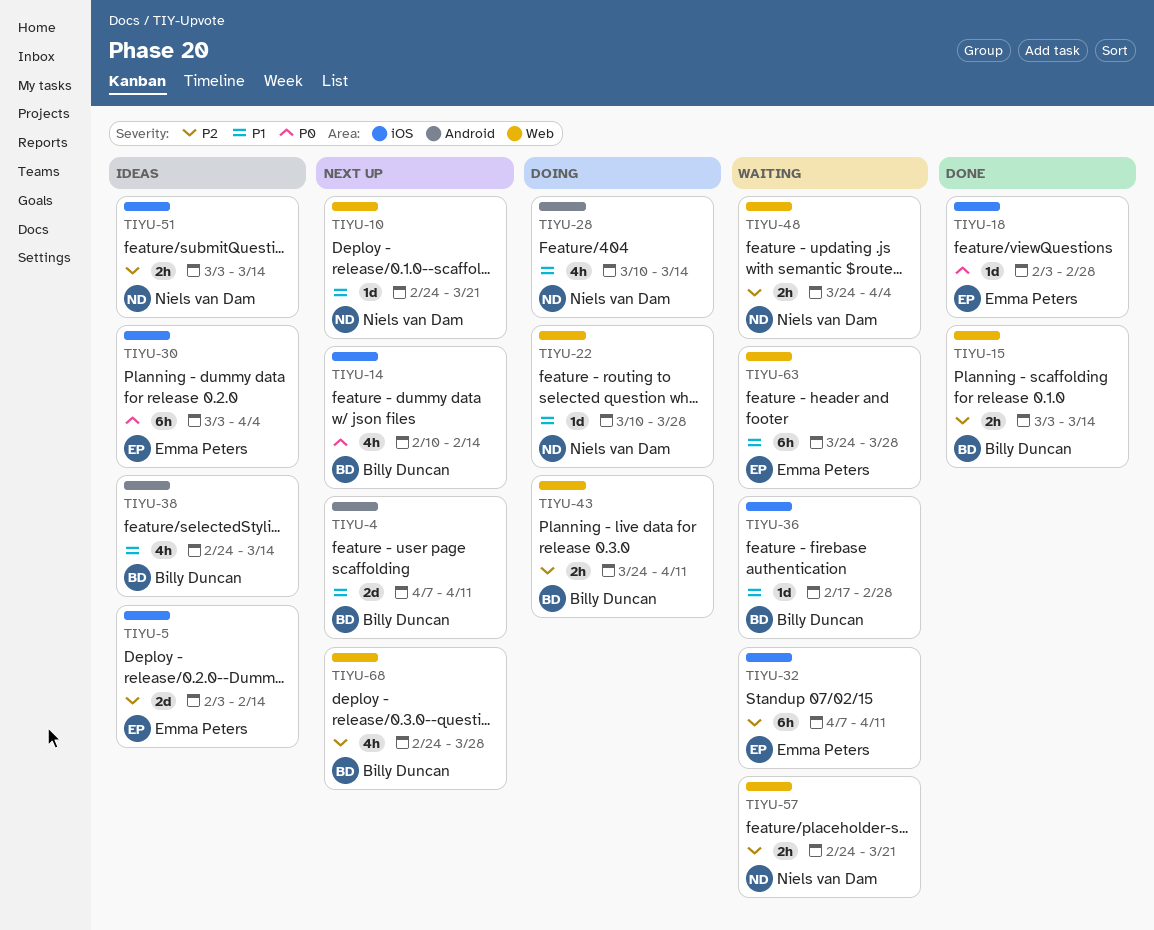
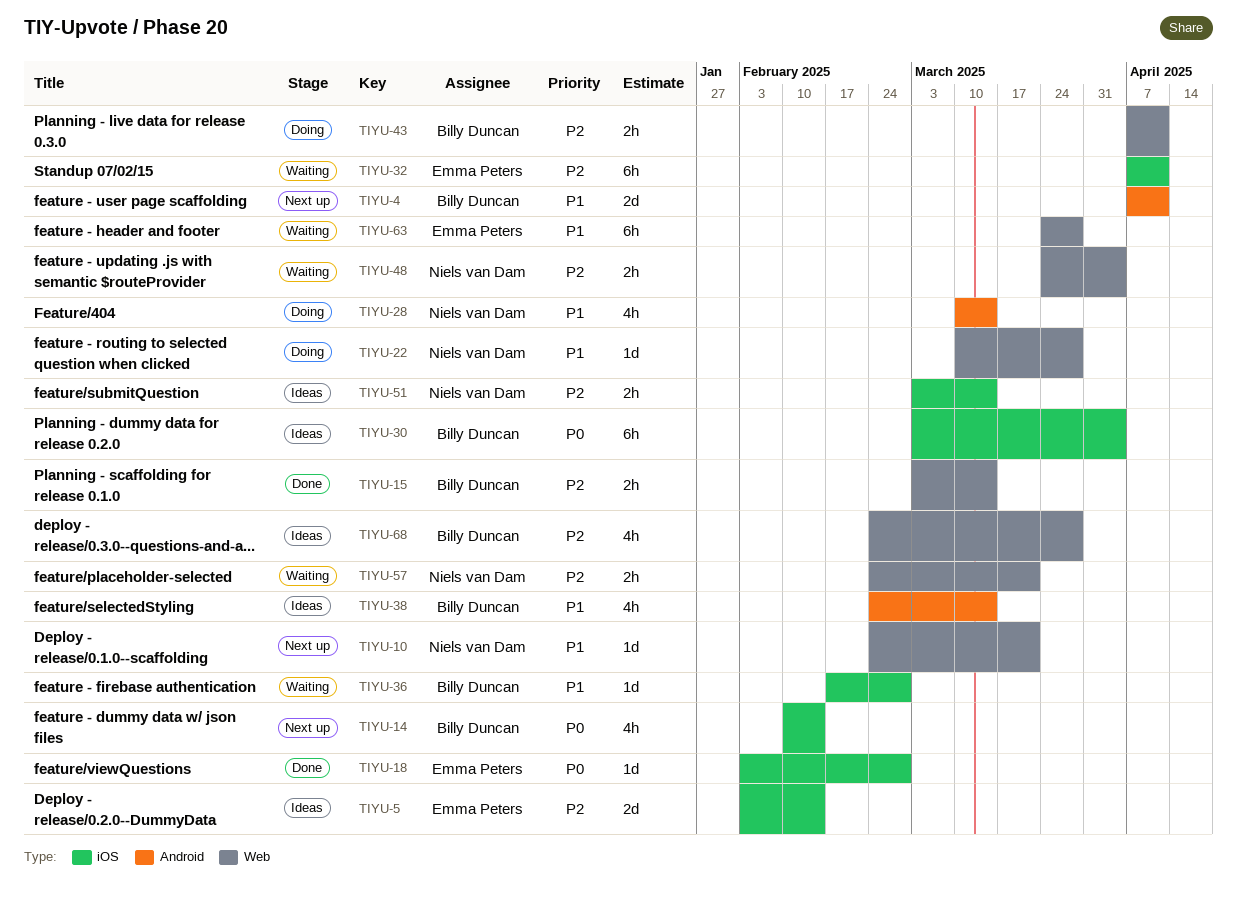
TIYU-30, owner: Emma Peters -> Billy Duncan
TIYU-43, start: Mar 24 -> Apr 7
TIYU-68, status: Next up -> Ideas

